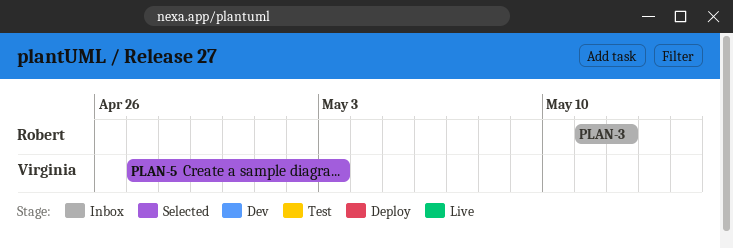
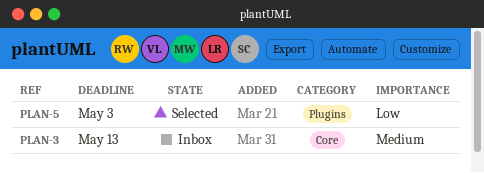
PLAN-3, due: May 12 -> May 13

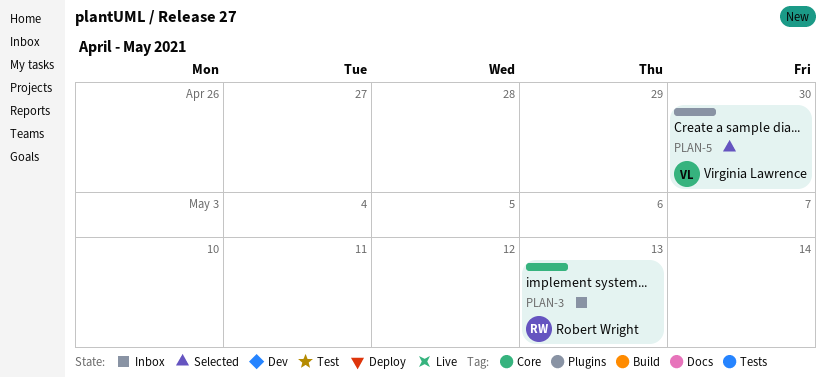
PLAN-5, due: May 3 -> Apr 30

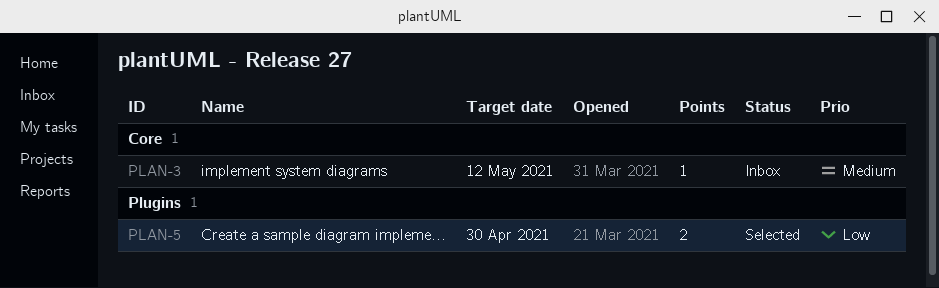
PLAN-3, due: May 13 -> May 12

